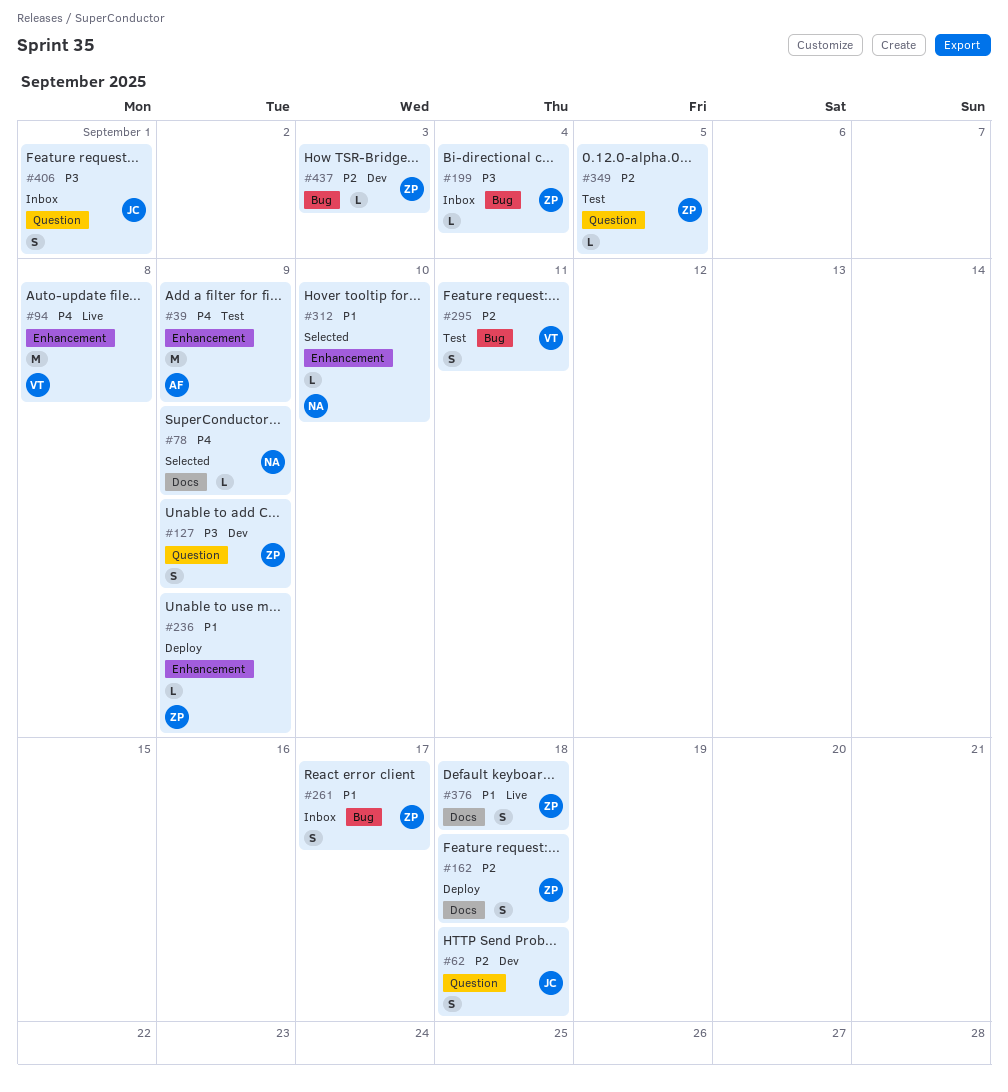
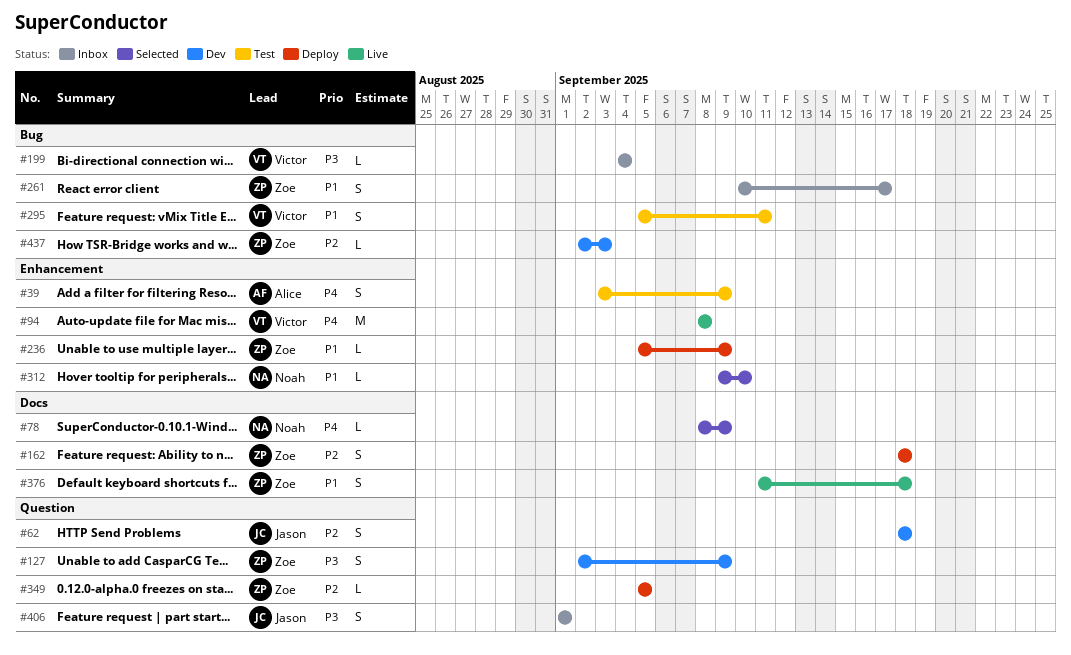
#39, estimate: M -> S
#199, owner: Zoe -> Victor
#295, priority: P2 -> P1
#349, status: Test -> Deploy

